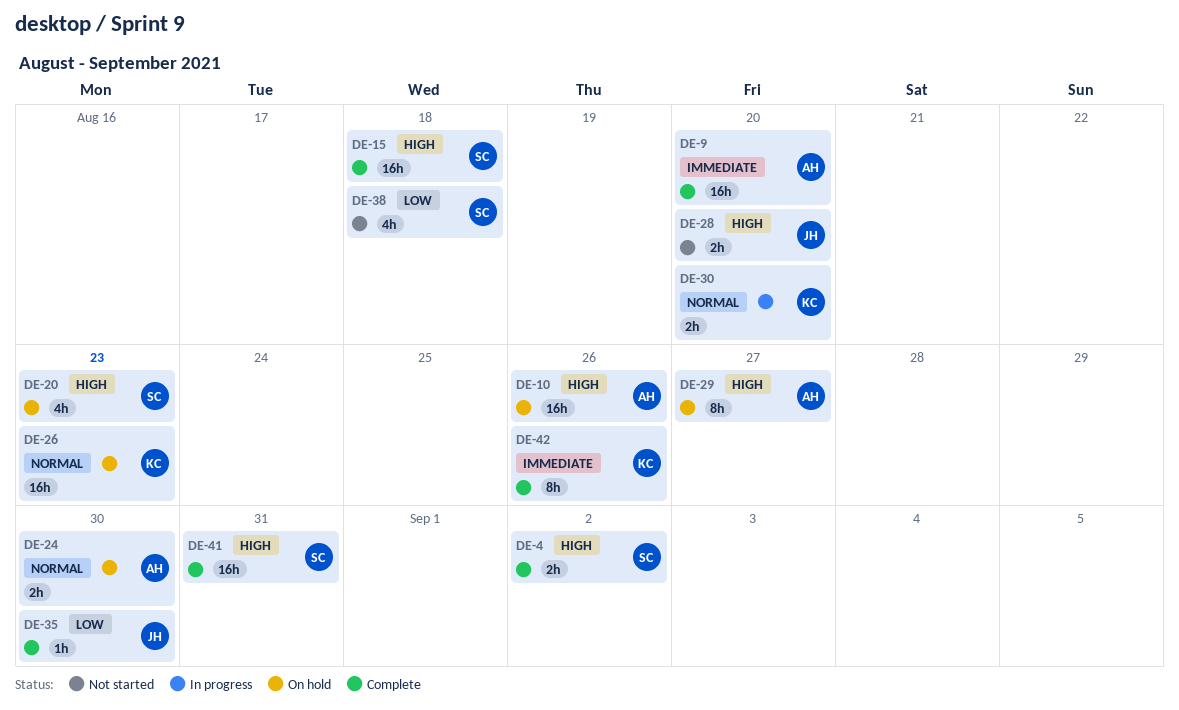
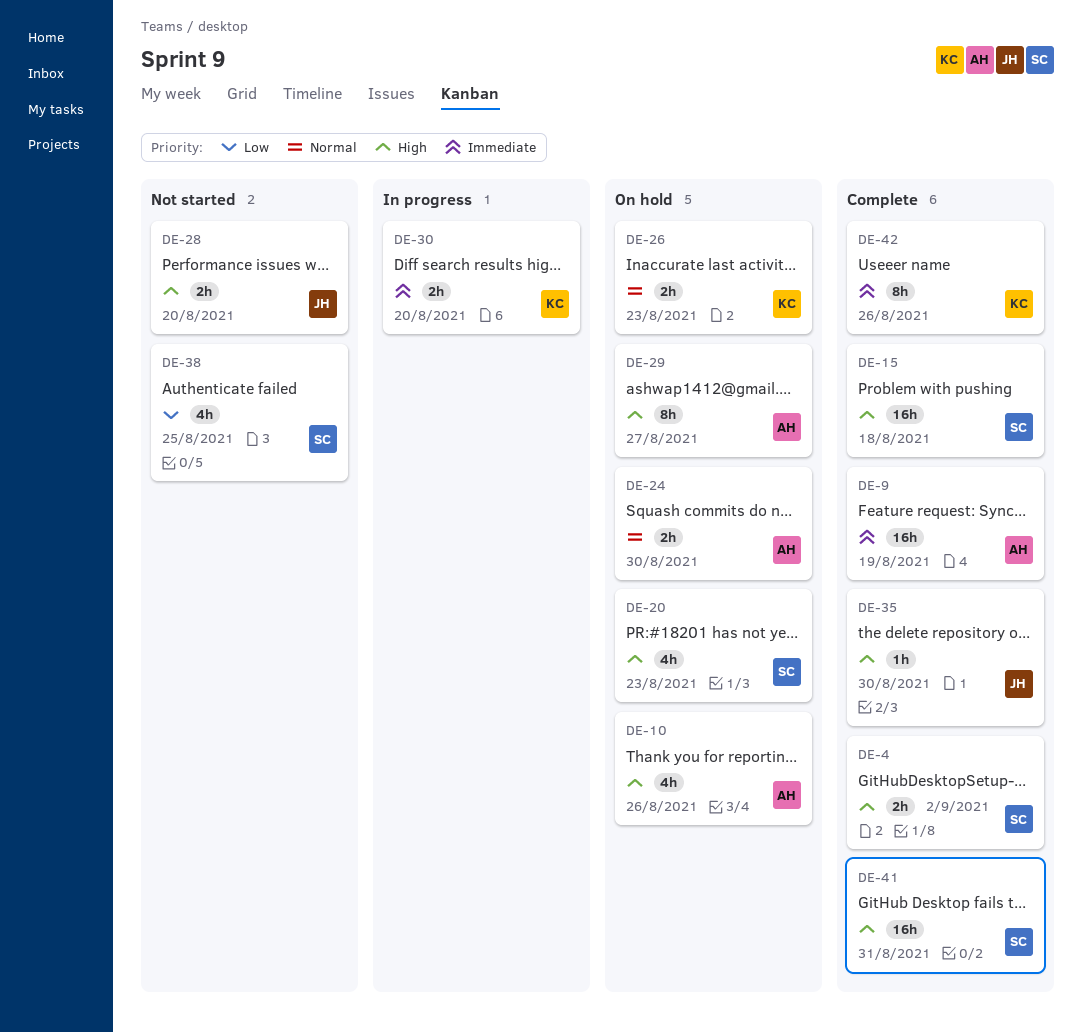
DE-9, due: Aug 20 -> Aug 19
DE-10, estimate: 16h -> 4h
DE-26, estimate: 16h -> 2h
DE-30, priority: Normal -> Immediate
DE-35, priority: Low -> High
DE-38, due: Aug 18 -> Aug 25

